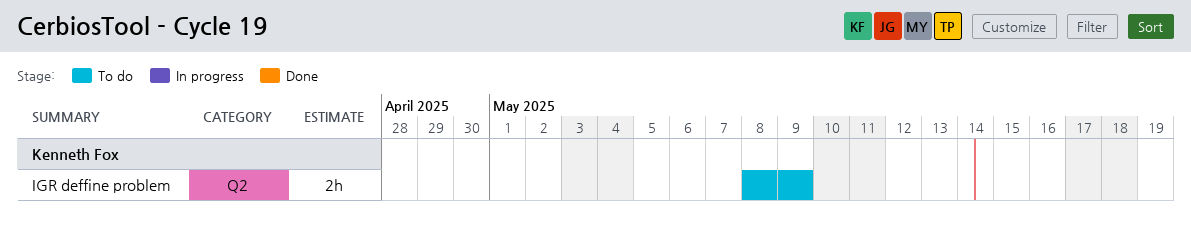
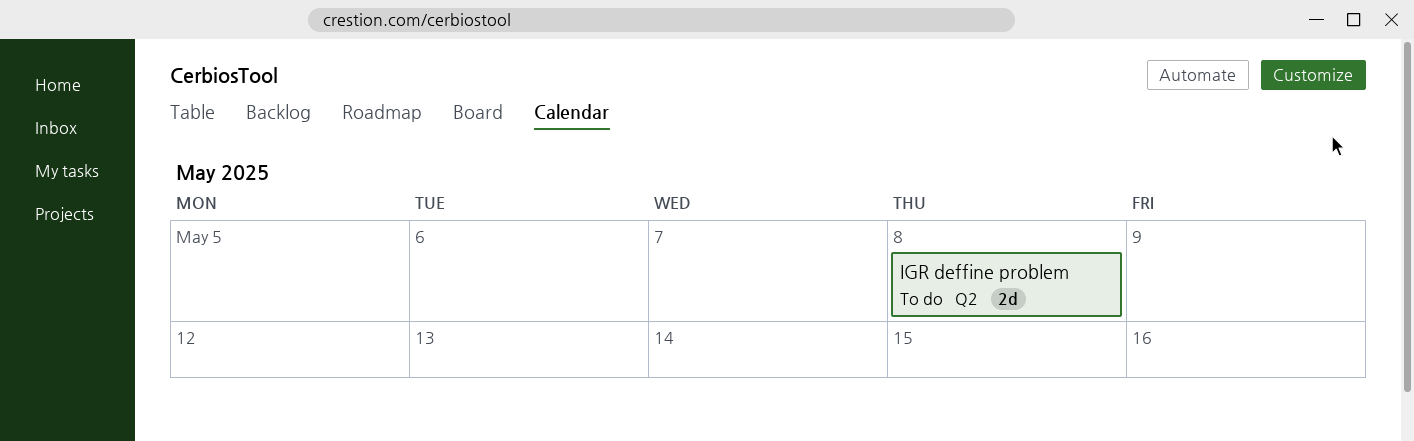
IGR deffine problem, estimate: 2h -> 2d
IGR deffine problem, due: May 9 -> May 8

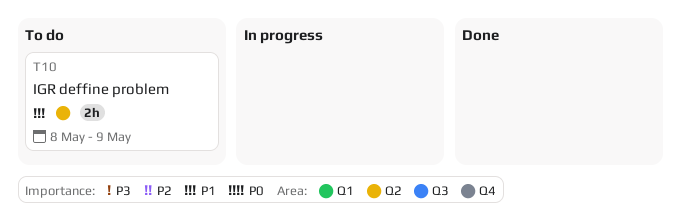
IGR deffine problem, estimate: 2d -> 2h
IGR deffine problem, due: May 8 -> May 9

